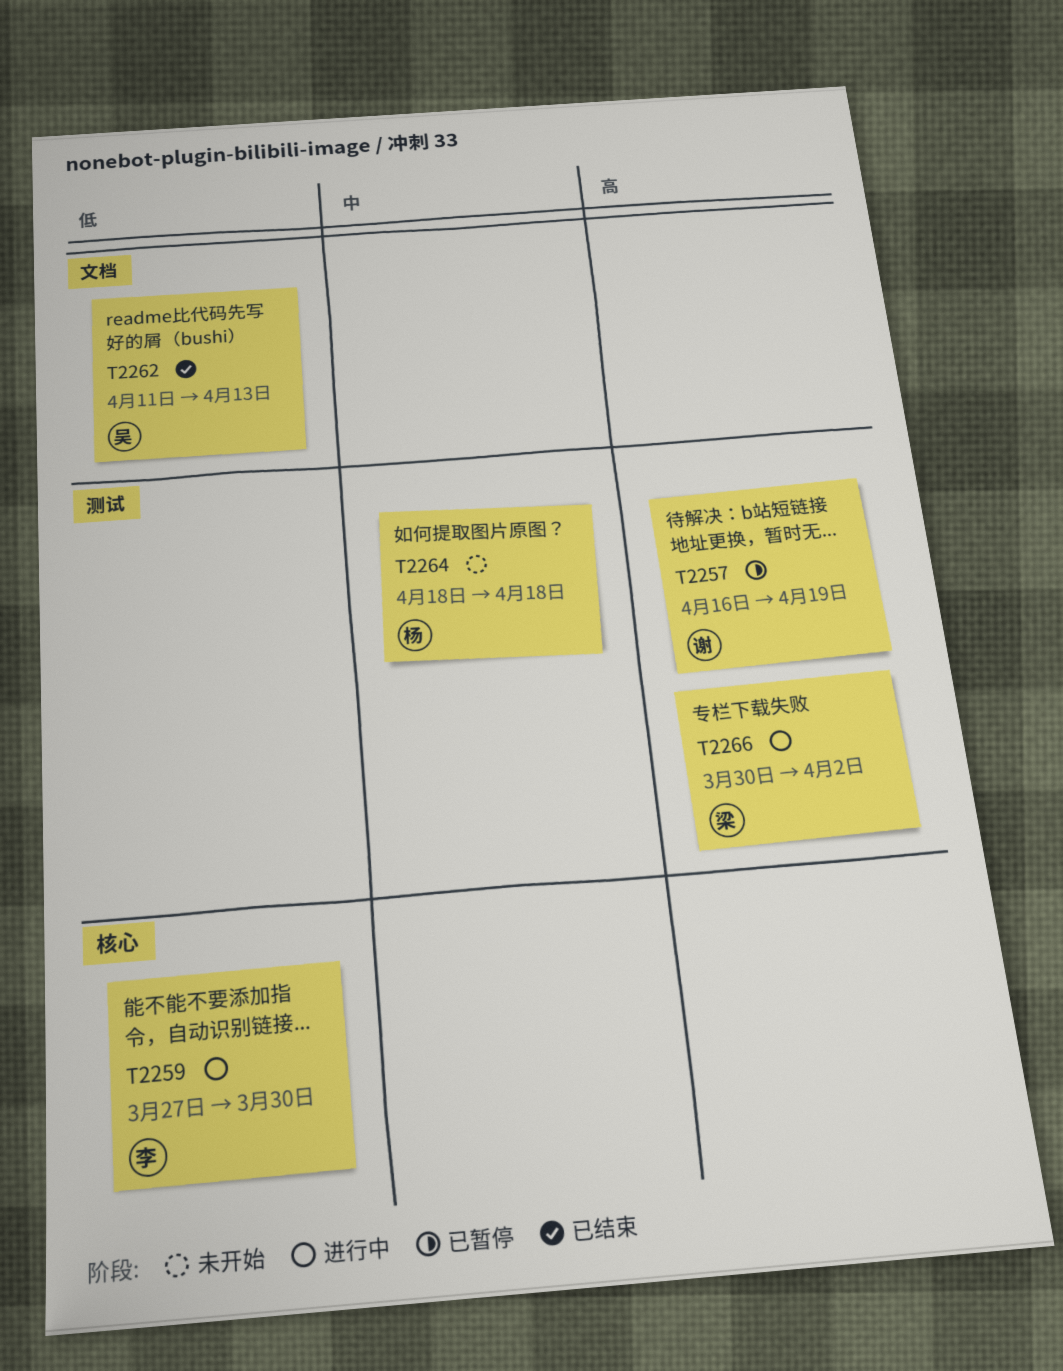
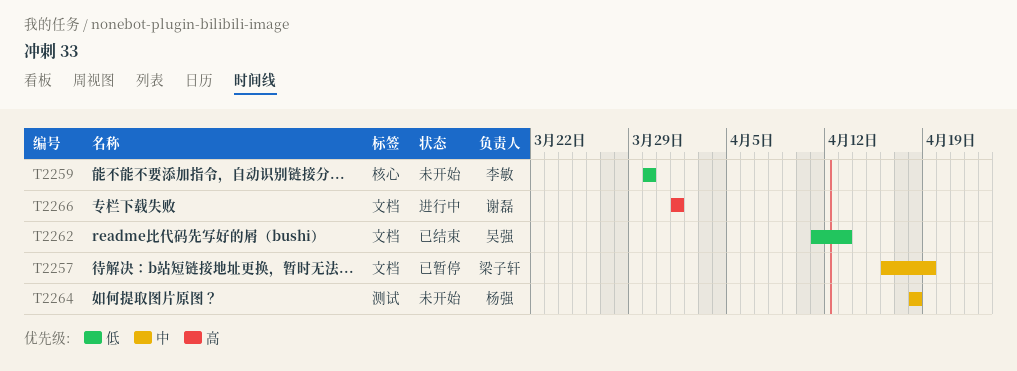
T2257, owner: 谢磊 -> 梁子轩
T2257, priority: 高 -> 中
T2257, label: 测试 -> 文档
T2259, status: 进行中 -> 未开始
T2259, start: Mar 27 -> Mar 30
T2266, owner: 梁子轩 -> 谢磊
T2266, label: 测试 -> 文档
T2266, start: Mar 30 -> Apr 1
T2266, due: Apr 2 -> Apr 1

